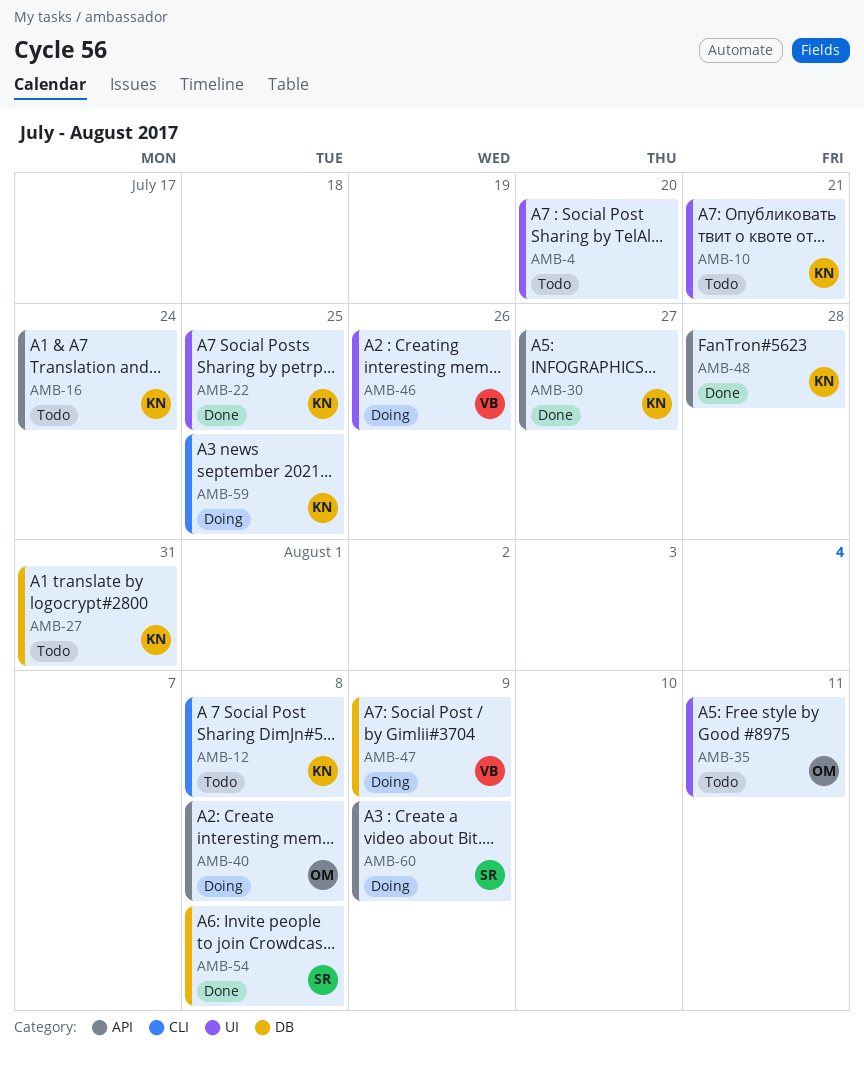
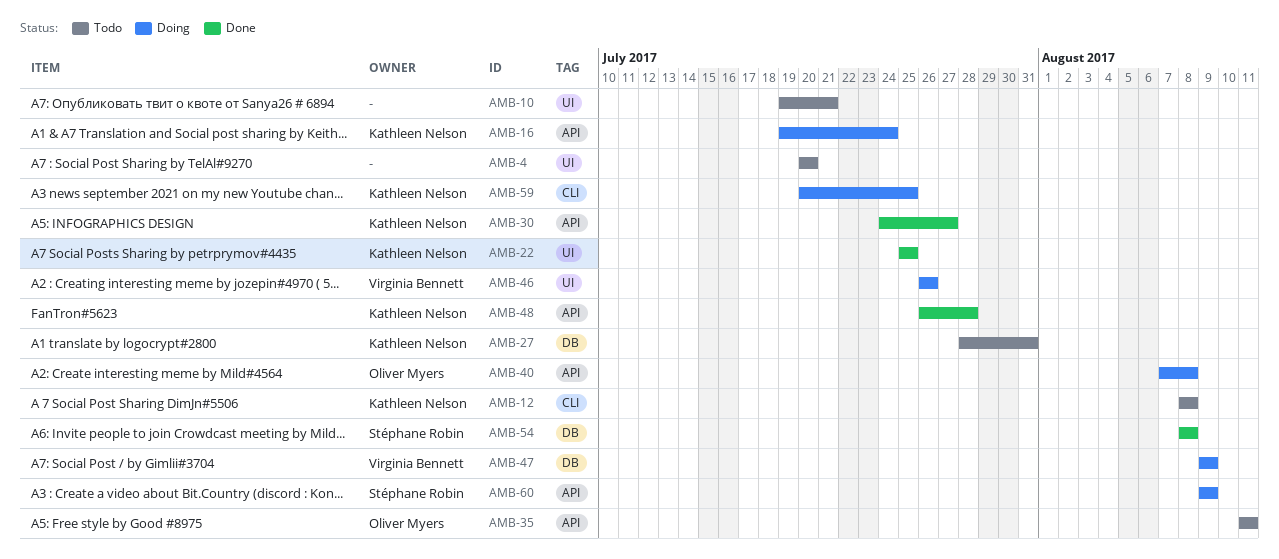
AMB-10, owner: Kathleen Nelson -> none
AMB-16, status: Todo -> Doing
AMB-35, label: UI -> API

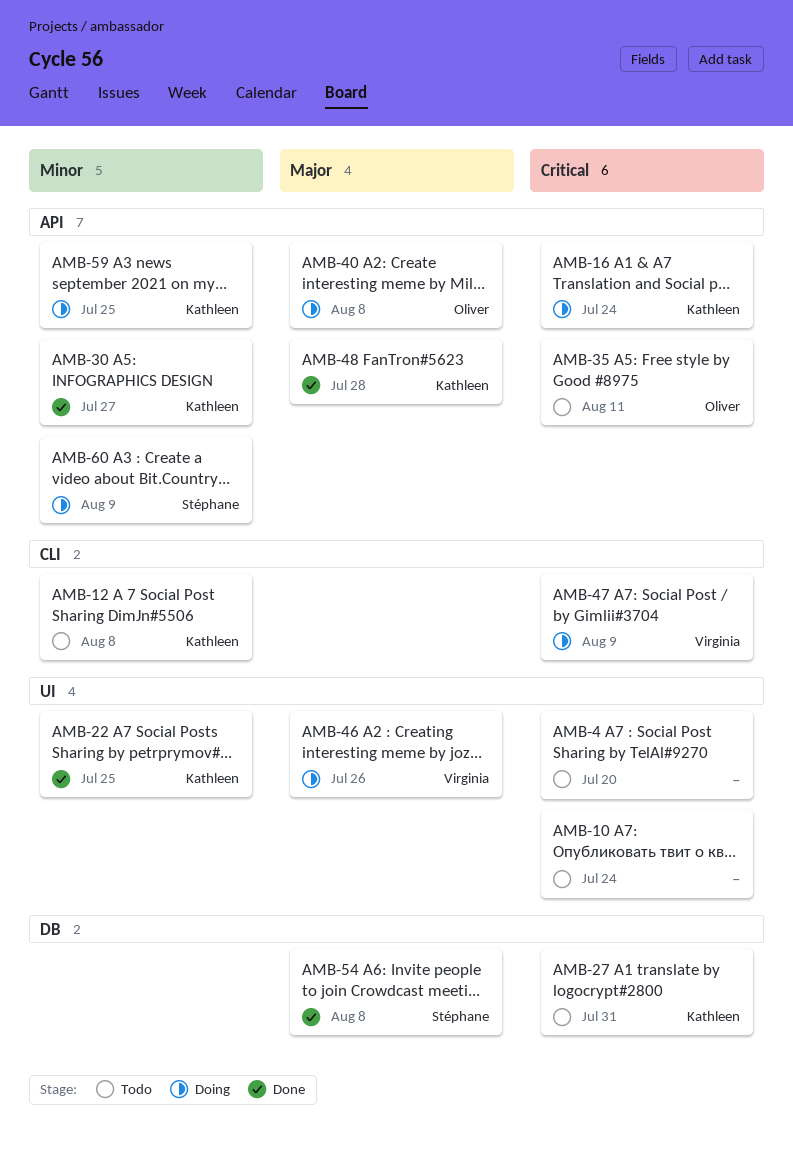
AMB-10, due: Jul 21 -> Jul 24
AMB-47, label: DB -> CLI
AMB-59, label: CLI -> API

